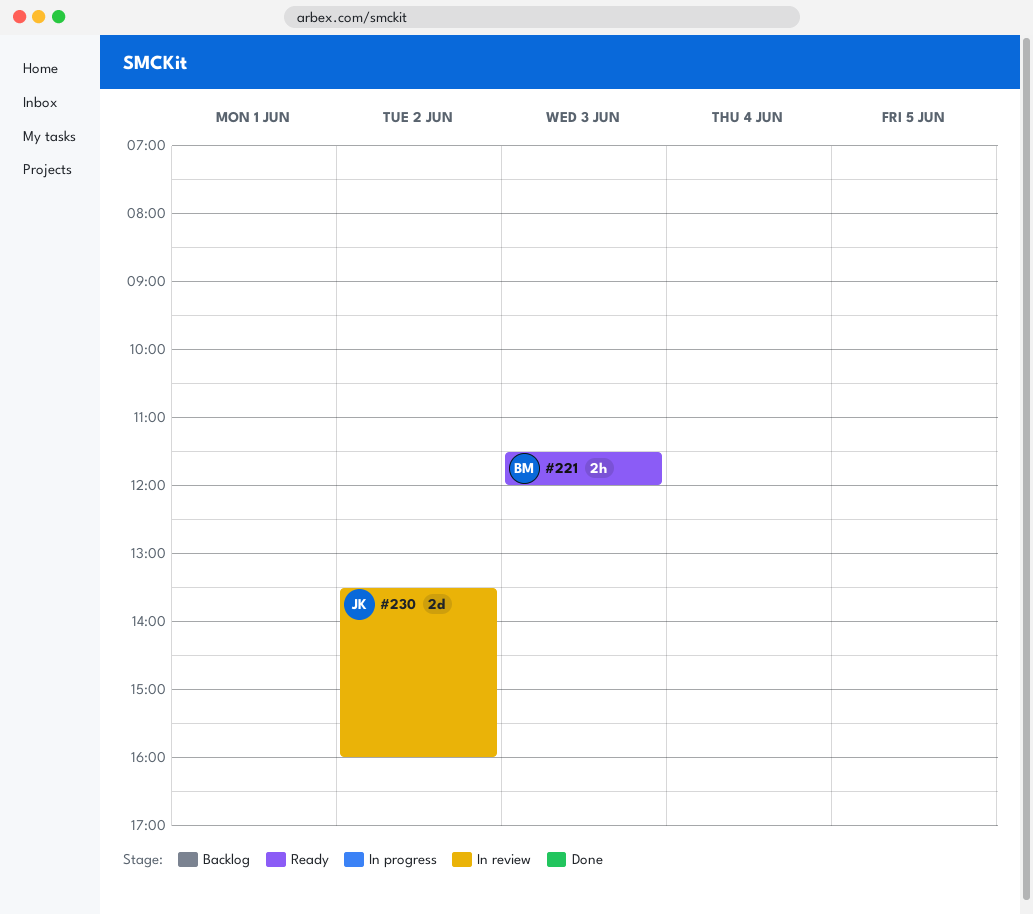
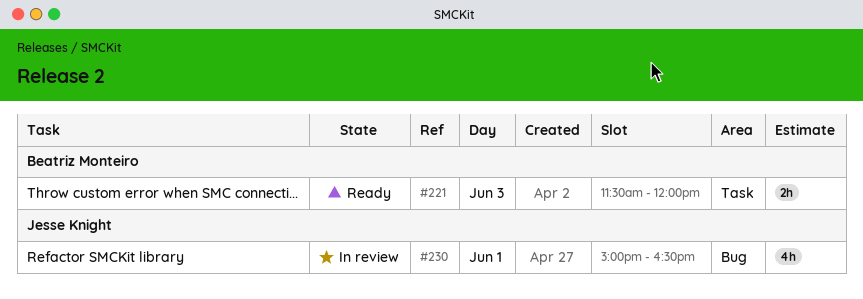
#230, estimate: 2d -> 4h
#230, day: Jun 2 -> Jun 1
#230, begins: 13:30 -> 15:00
#230, ends: 16:00 -> 16:30

